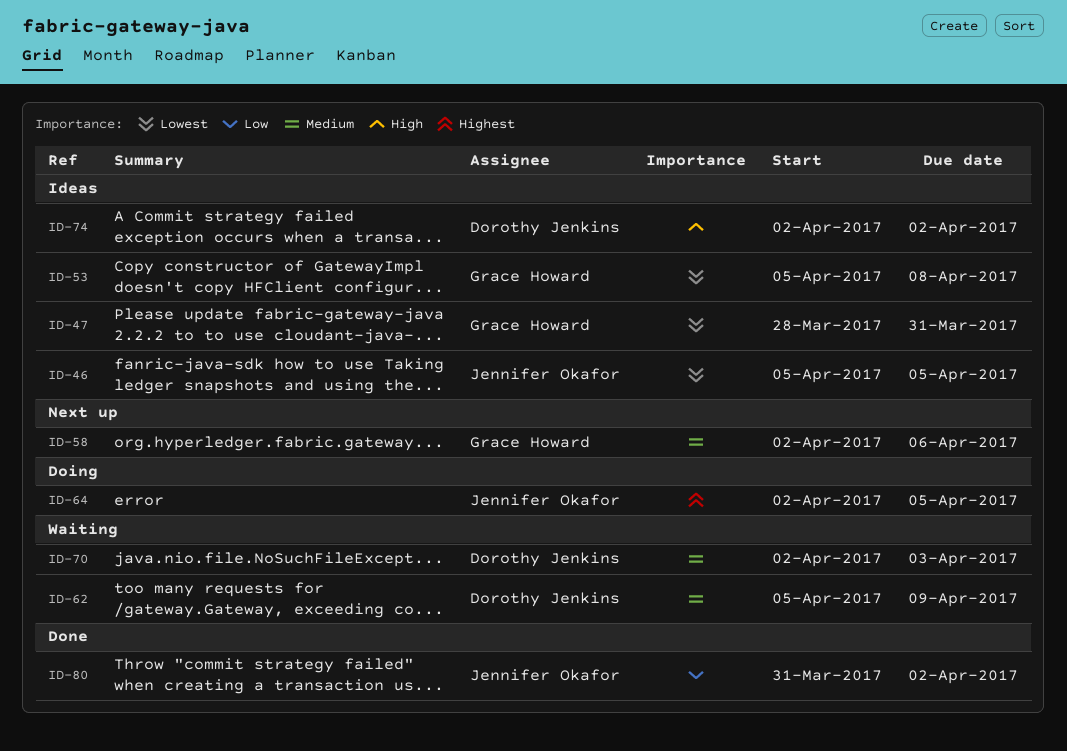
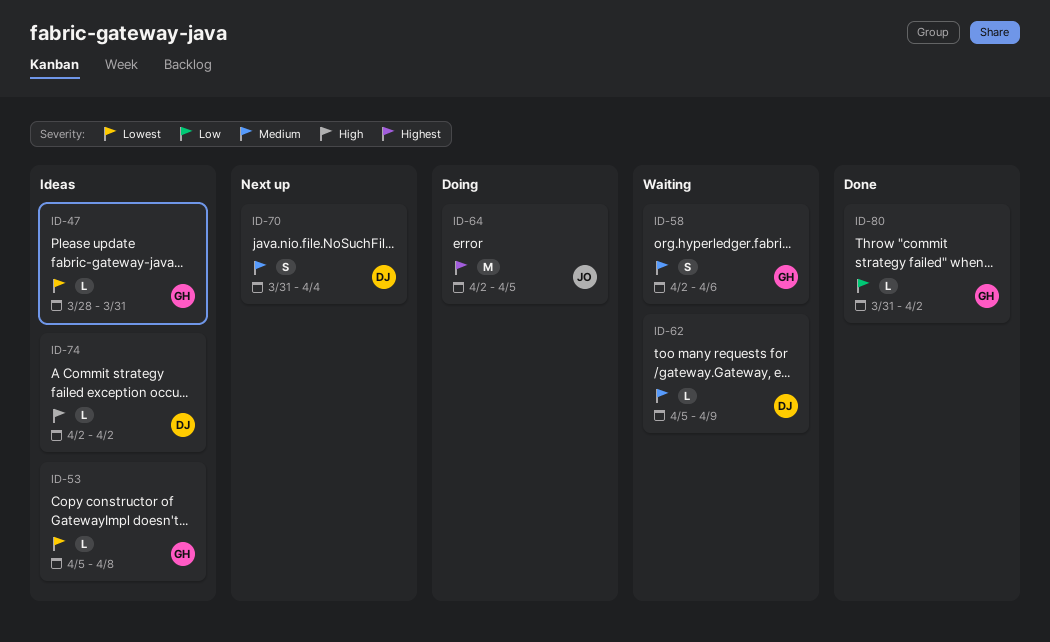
ID-46: present -> none
ID-58, status: Next up -> Waiting
ID-70, status: Waiting -> Next up
ID-70, start: Apr 2 -> Mar 31
ID-70, due: Apr 3 -> Apr 4
ID-80, owner: Jennifer Okafor -> Grace Howard

